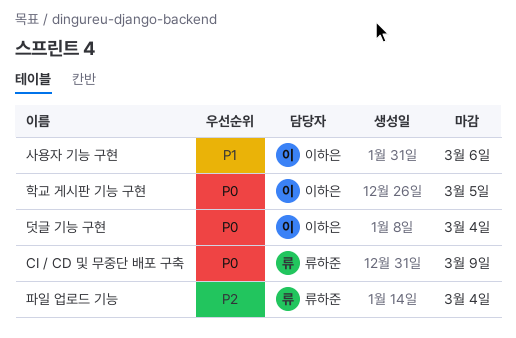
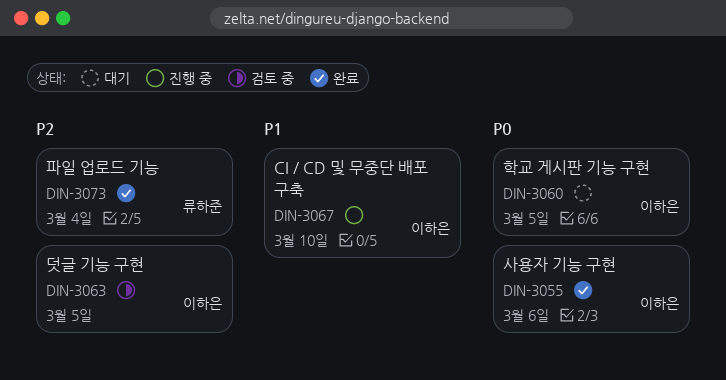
CI / CD 및 무중단 배포 구축, owner: 류하준 -> 이하은
CI / CD 및 무중단 배포 구축, priority: P0 -> P1
CI / CD 및 무중단 배포 구축, due: Mar 9 -> Mar 10
덧글 기능 구현, priority: P0 -> P2
덧글 기능 구현, due: Mar 4 -> Mar 5
사용자 기능 구현, priority: P1 -> P0

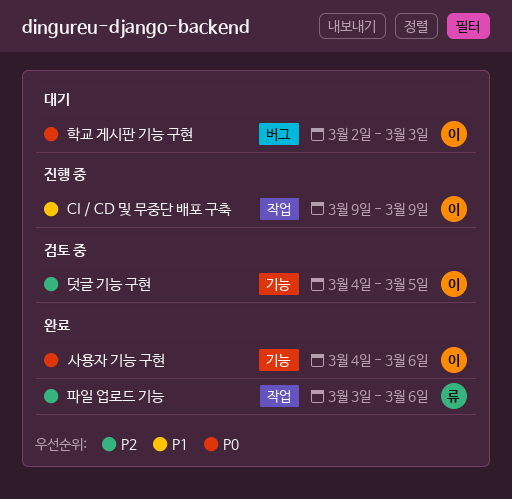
CI / CD 및 무중단 배포 구축, due: Mar 10 -> Mar 9
파일 업로드 기능, due: Mar 4 -> Mar 6
학교 게시판 기능 구현, due: Mar 5 -> Mar 3

